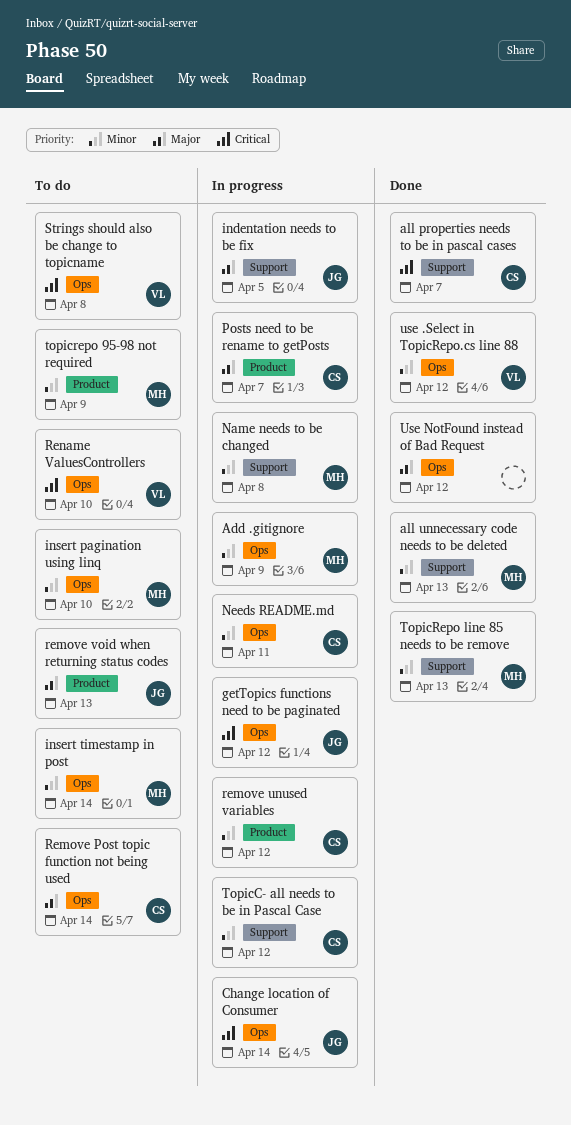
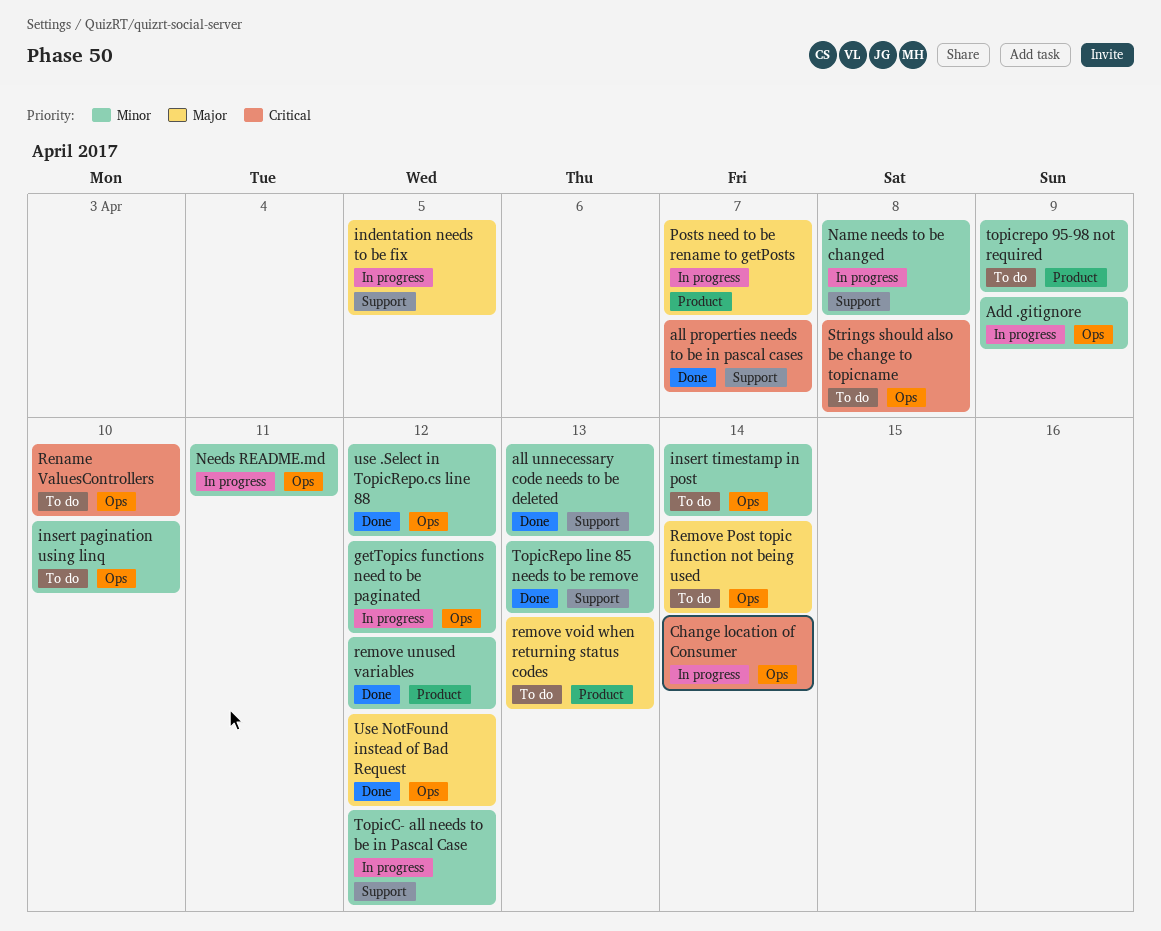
getTopics functions need to be paginated, priority: Critical -> Minor
remove unused variables, status: In progress -> Done

